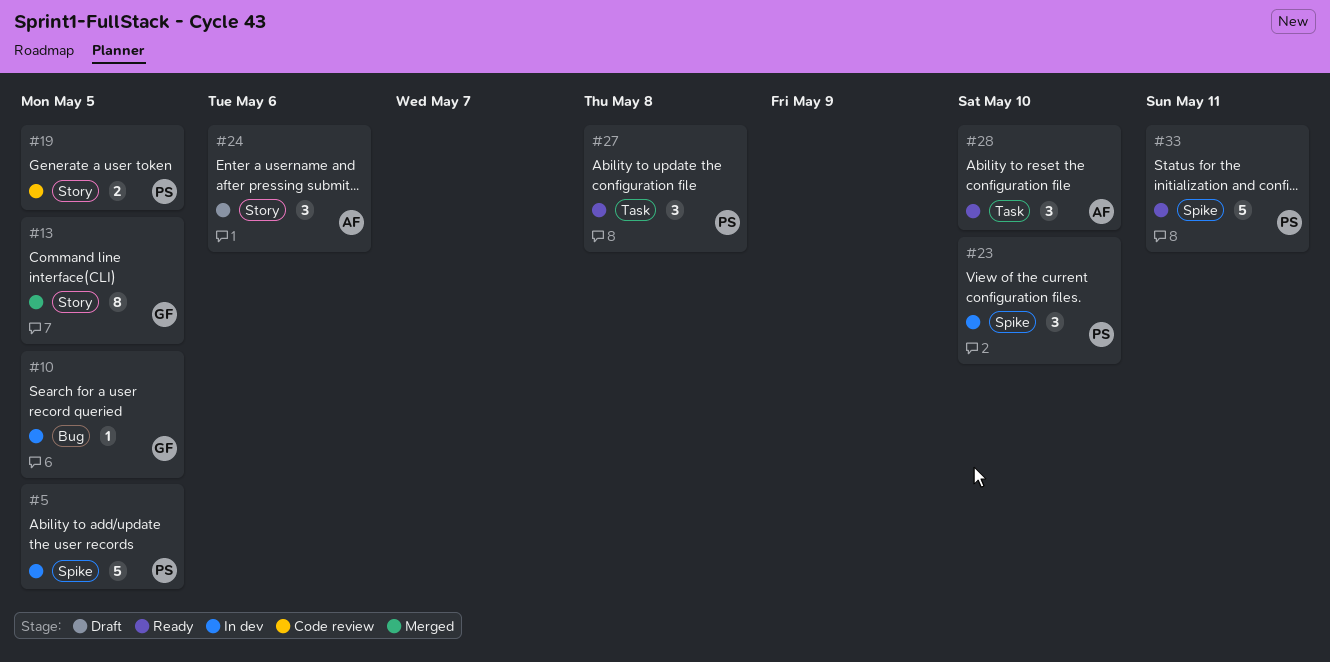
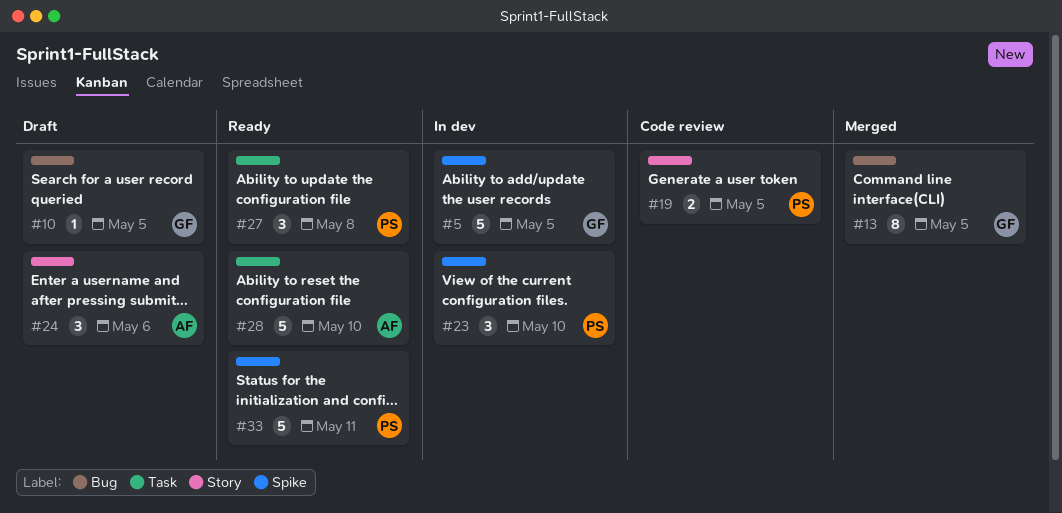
#5, owner: PS -> GF
#10, status: In dev -> Draft
#13, label: Story -> Bug
#28, estimate: 3 -> 5

